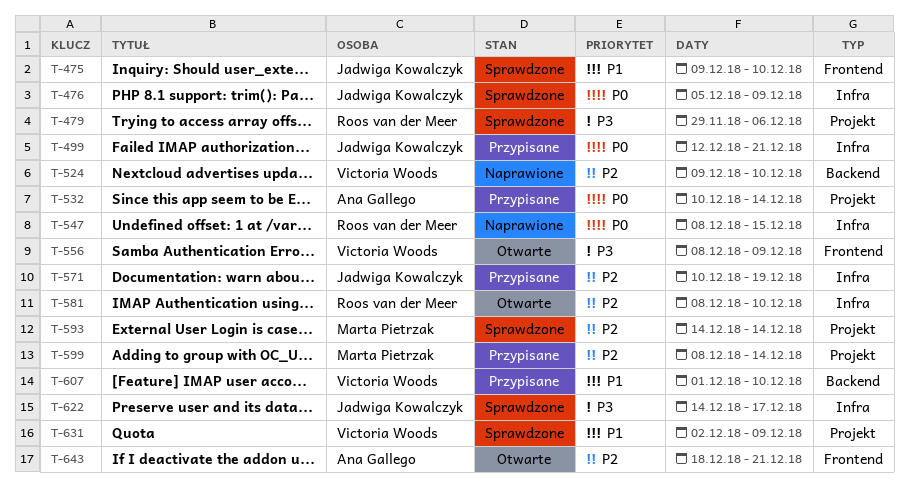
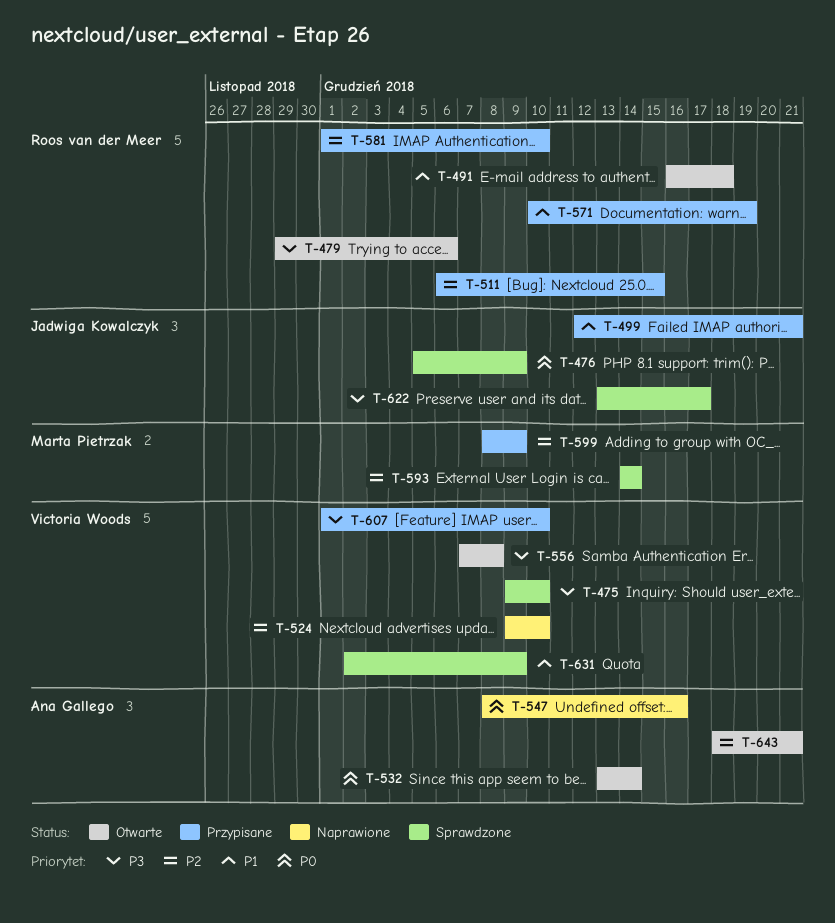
T-475, owner: Jadwiga Kowalczyk -> Victoria Woods
T-475, priority: P1 -> P3
T-479, status: Sprawdzone -> Otwarte
T-491: none -> present
T-499, priority: P0 -> P1
T-511: none -> present
T-532, status: Przypisane -> Otwarte
T-532, start: Dec 10 -> Dec 13
T-547, owner: Roos van der Meer -> Ana Gallego
T-547, due: Dec 15 -> Dec 16
T-556, start: Dec 8 -> Dec 7
T-556, due: Dec 9 -> Dec 8
T-571, owner: Jadwiga Kowalczyk -> Roos van der Meer
T-571, priority: P2 -> P1
T-581, status: Otwarte -> Przypisane
T-581, start: Dec 8 -> Dec 1
T-599, due: Dec 14 -> Dec 9
T-607, priority: P1 -> P3
T-622, start: Dec 14 -> Dec 13

